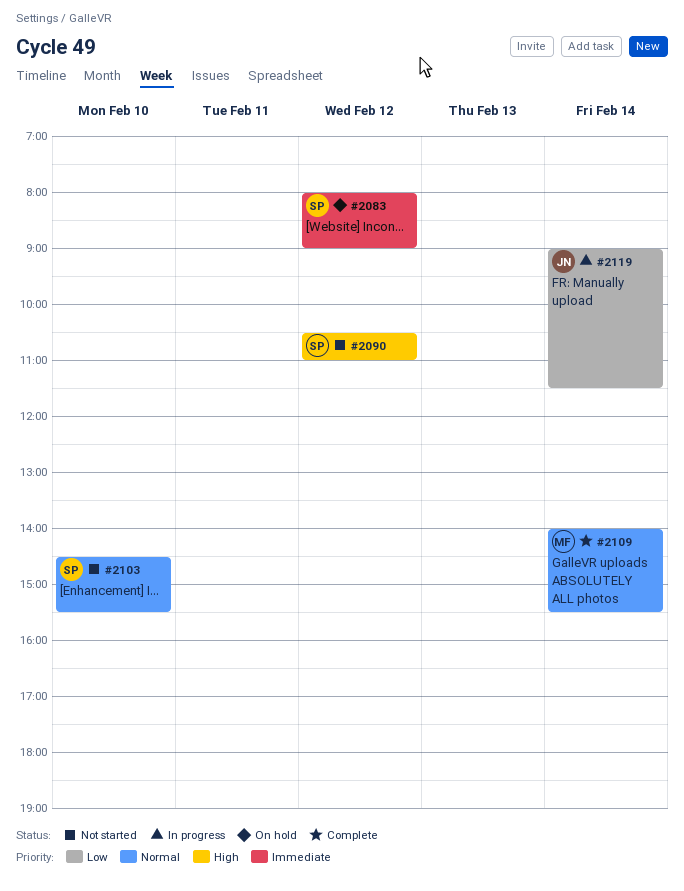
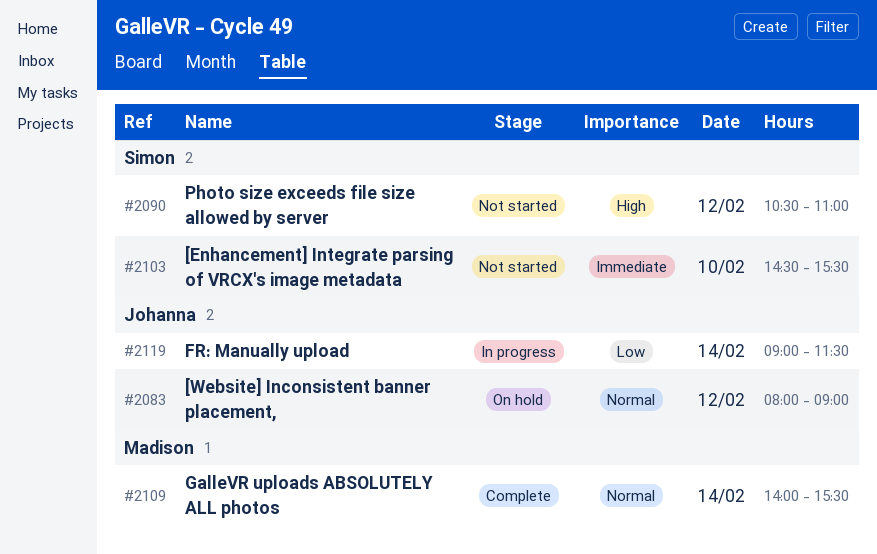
#2083, owner: Simon -> Johanna
#2083, priority: Immediate -> Normal
#2103, priority: Normal -> Immediate

